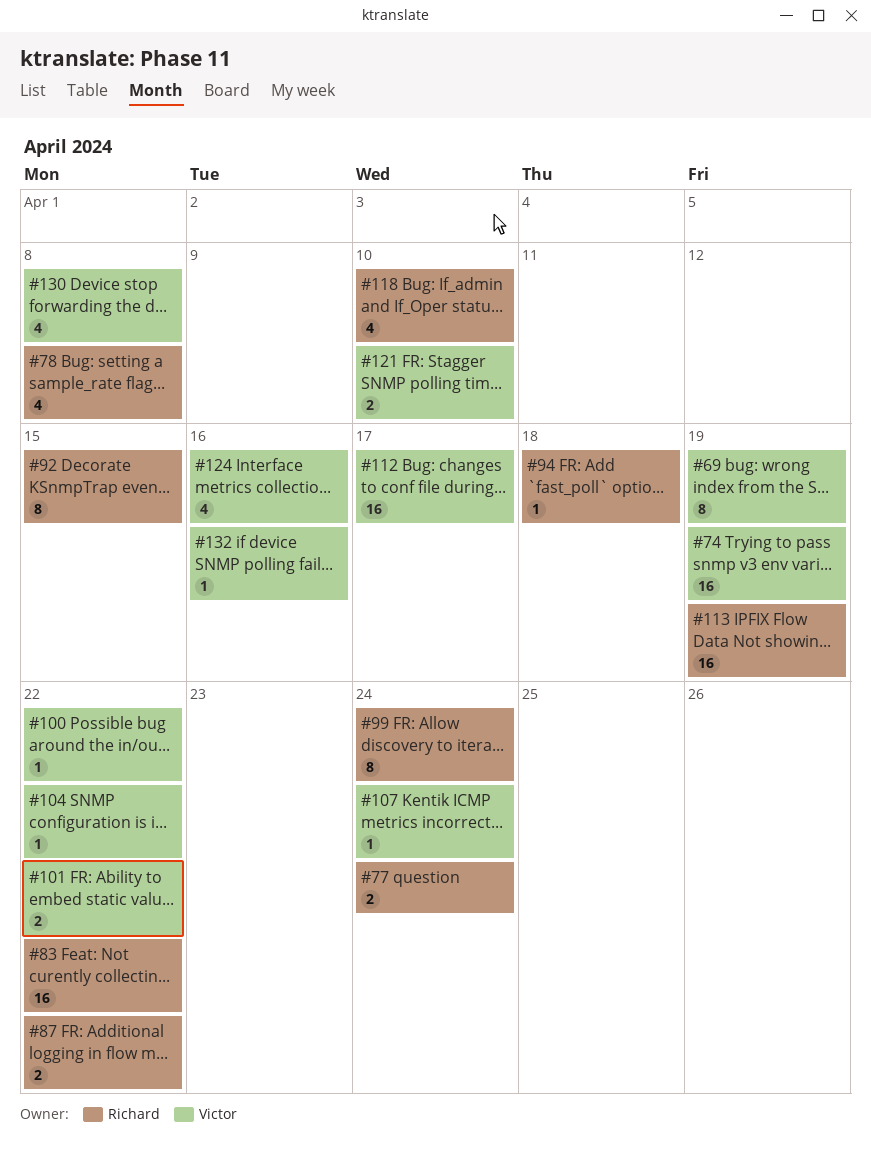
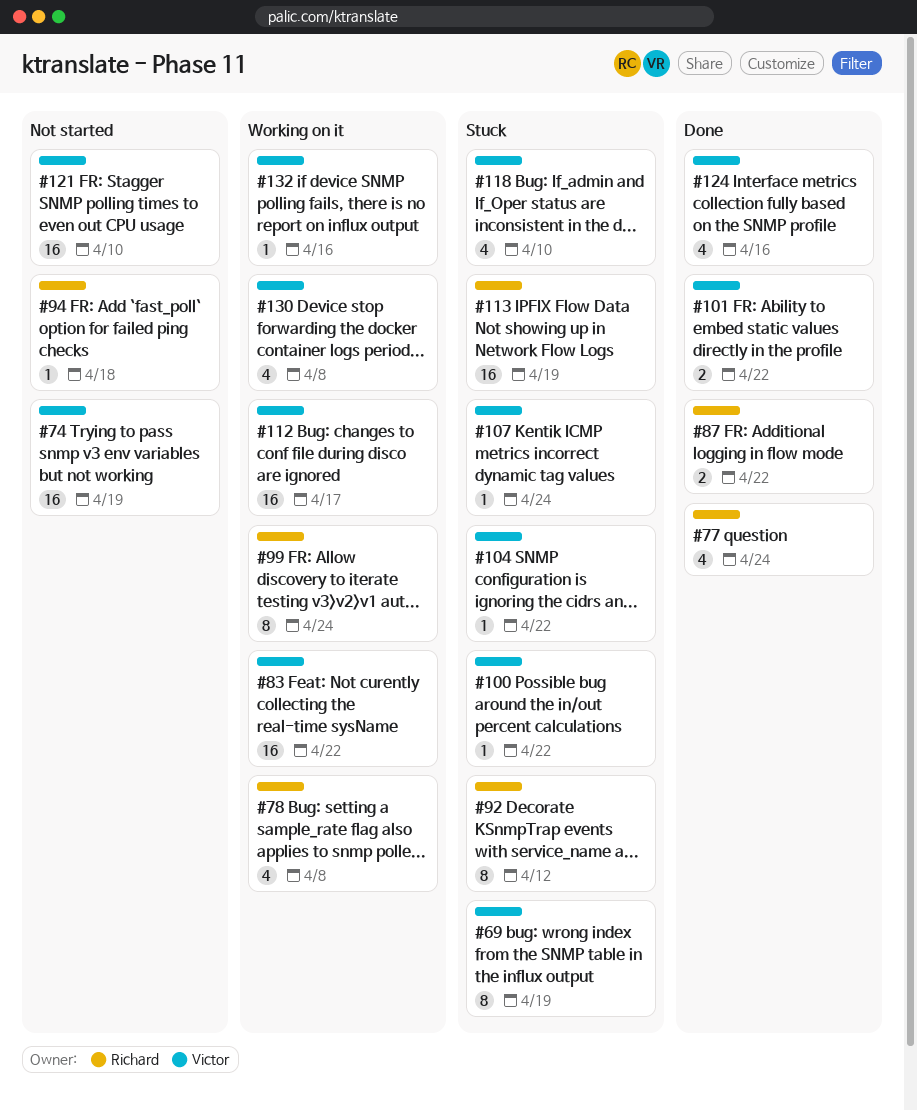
#77, estimate: 2 -> 4
#83, owner: Richard -> Victor
#92, due: Apr 15 -> Apr 12
#118, owner: Richard -> Victor
#121, estimate: 2 -> 16

